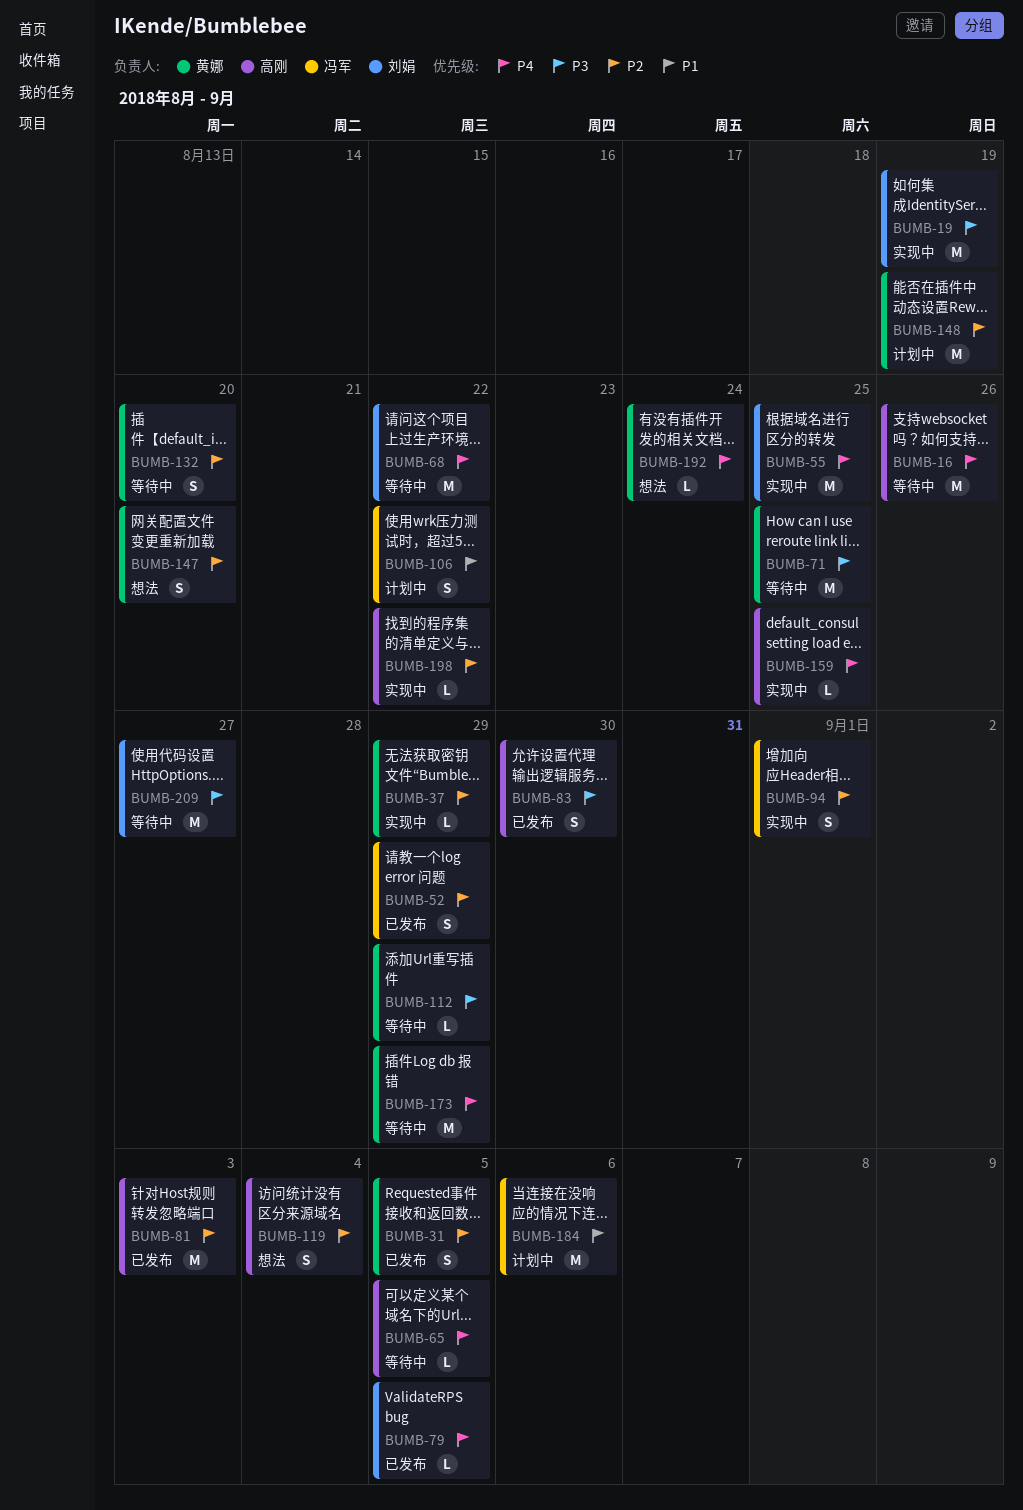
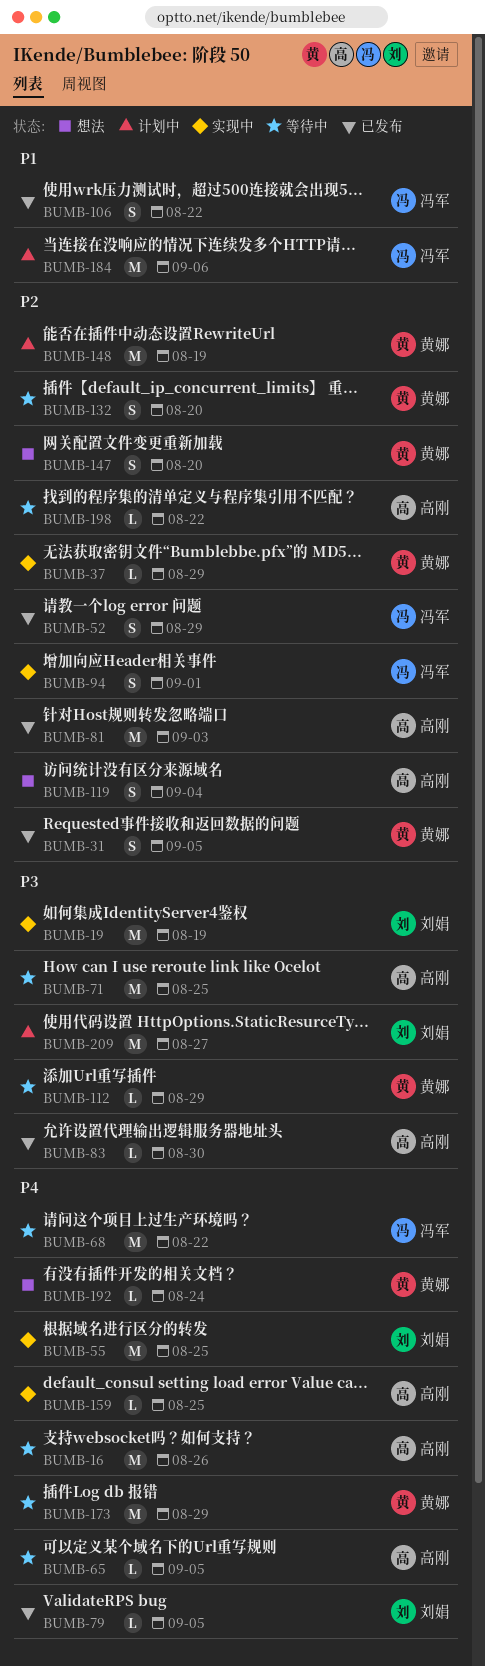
BUMB-68, owner: 刘娟 -> 冯军
BUMB-71, owner: 黄娜 -> 高刚
BUMB-83, estimate: S -> L
BUMB-106, status: 计划中 -> 已发布
BUMB-198, status: 实现中 -> 等待中
BUMB-209, status: 等待中 -> 计划中

